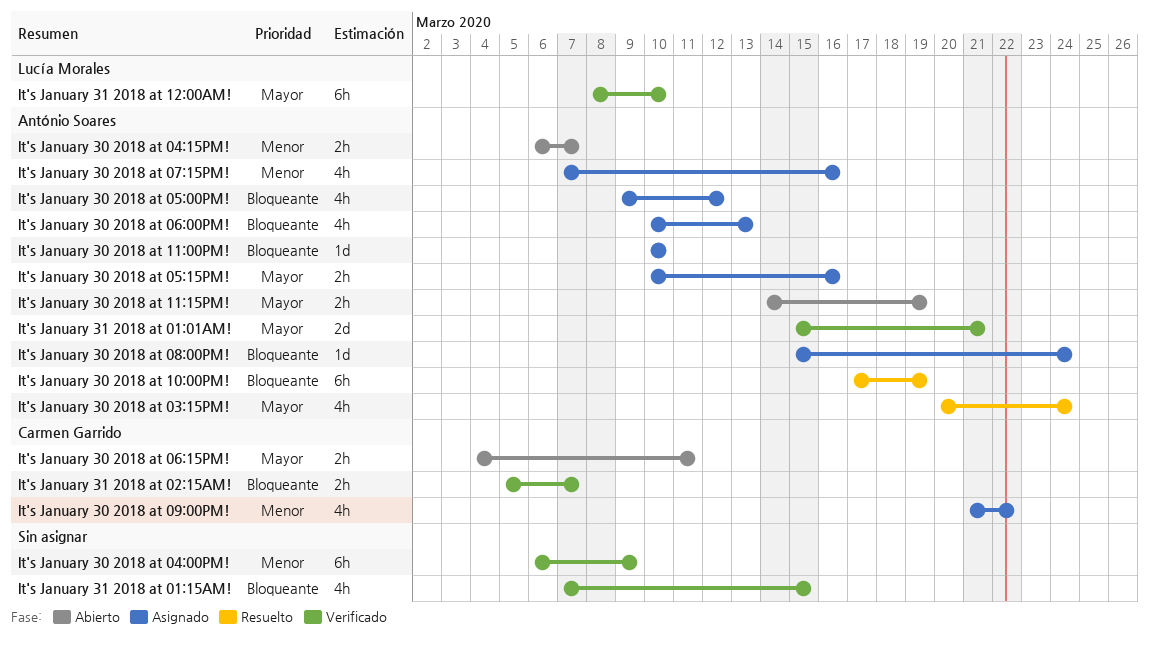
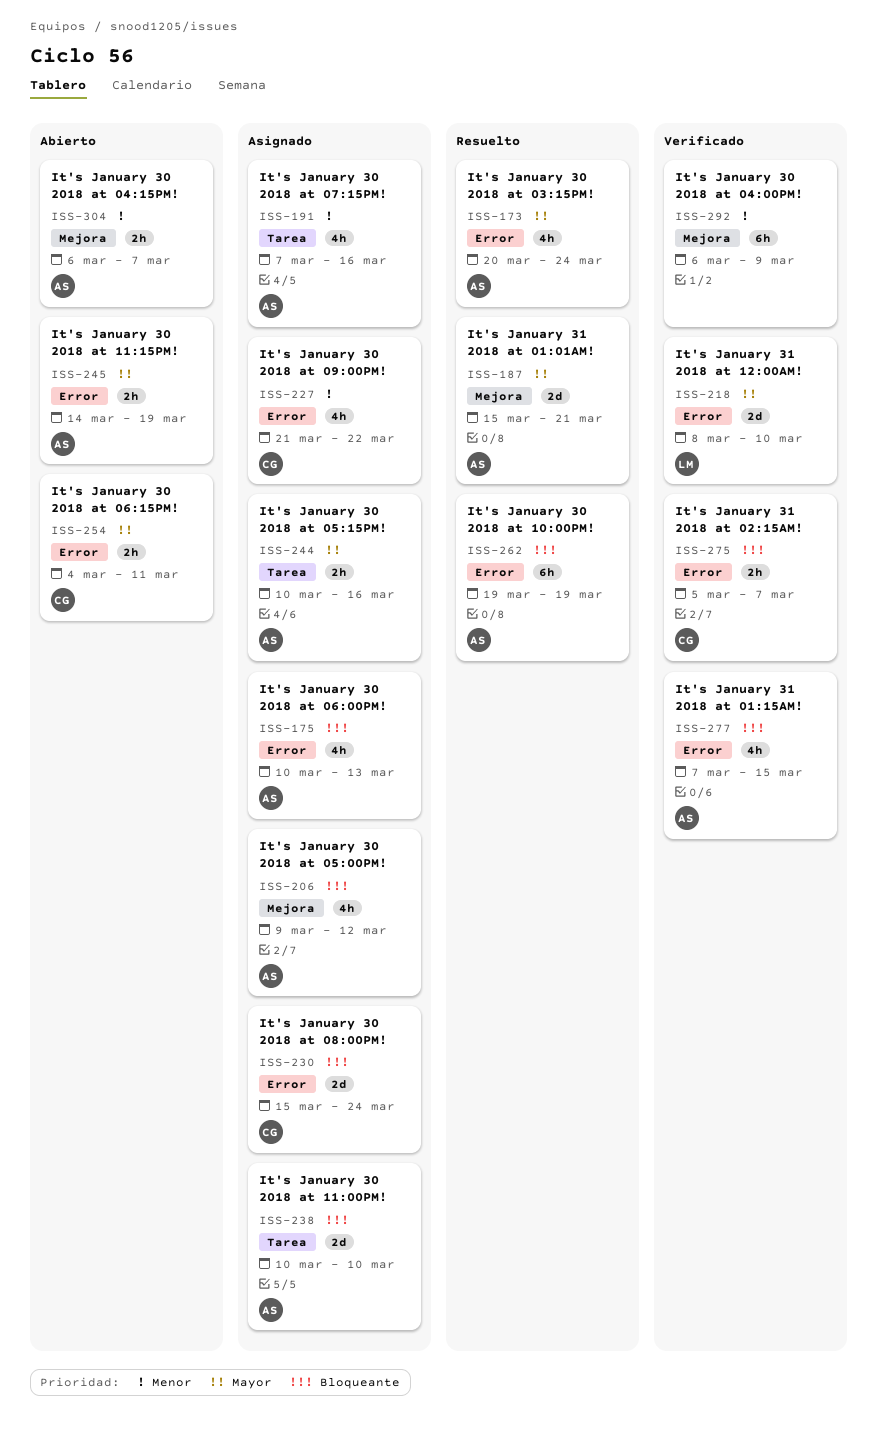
It's January 30 2018 at 08:00PM!, owner: António Soares -> Carmen Garrido
It's January 30 2018 at 08:00PM!, estimate: 1d -> 2d
It's January 30 2018 at 10:00PM!, start: Mar 17 -> Mar 19
It's January 30 2018 at 11:00PM!, estimate: 1d -> 2d
It's January 31 2018 at 01:01AM!, status: Verificado -> Resuelto
It's January 31 2018 at 01:15AM!, owner: none -> António Soares
It's January 31 2018 at 12:00AM!, estimate: 6h -> 2d

